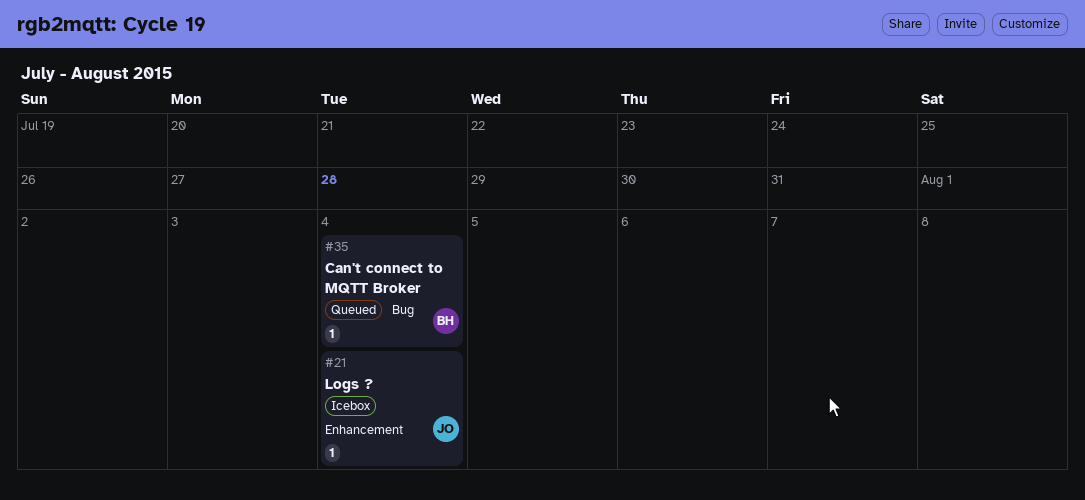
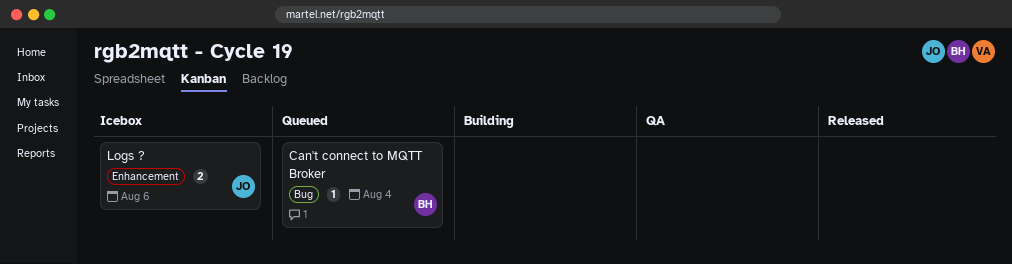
Logs ?, estimate: 1 -> 2
Logs ?, due: Aug 4 -> Aug 6

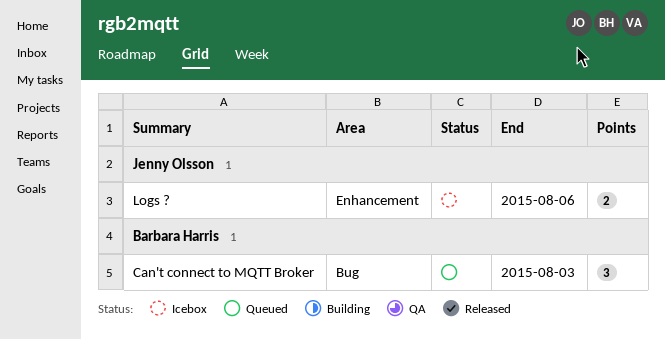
Can't connect to MQTT Broker, estimate: 1 -> 3
Can't connect to MQTT Broker, due: Aug 4 -> Aug 3

